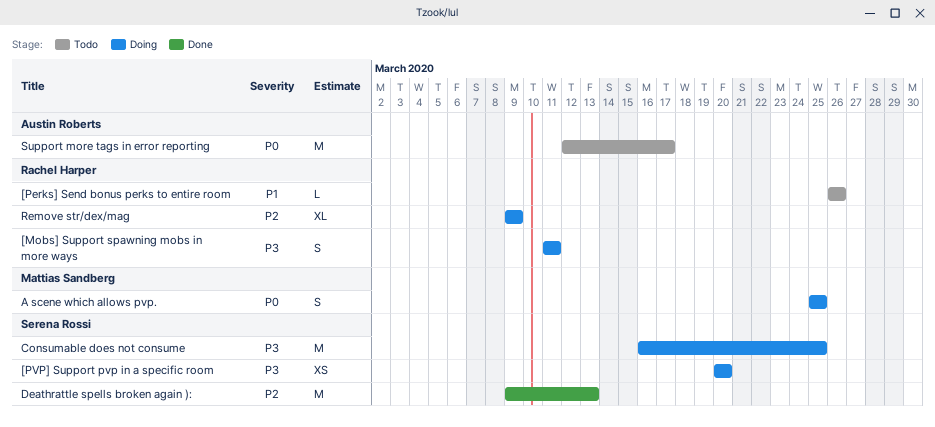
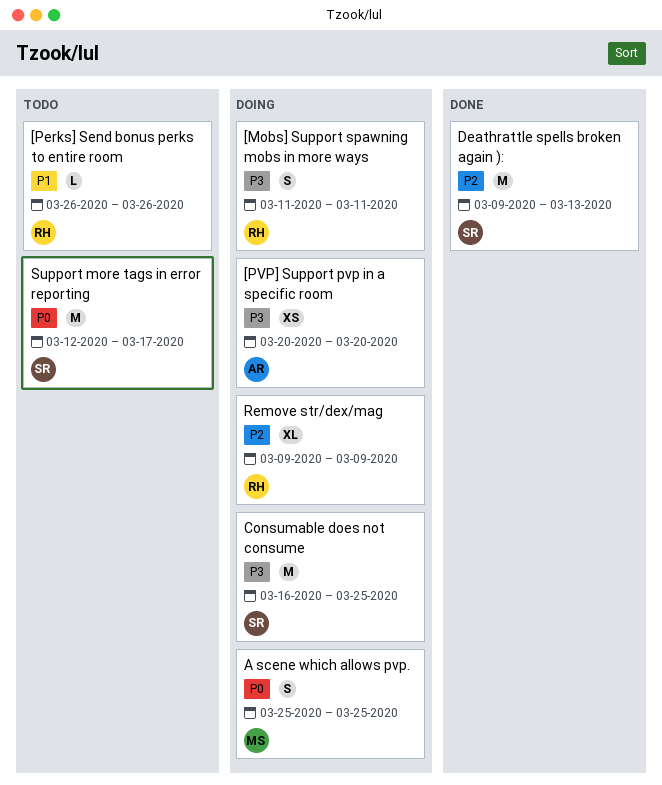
[PVP] Support pvp in a specific room, owner: Serena Rossi -> Austin Roberts
Support more tags in error reporting, owner: Austin Roberts -> Serena Rossi

